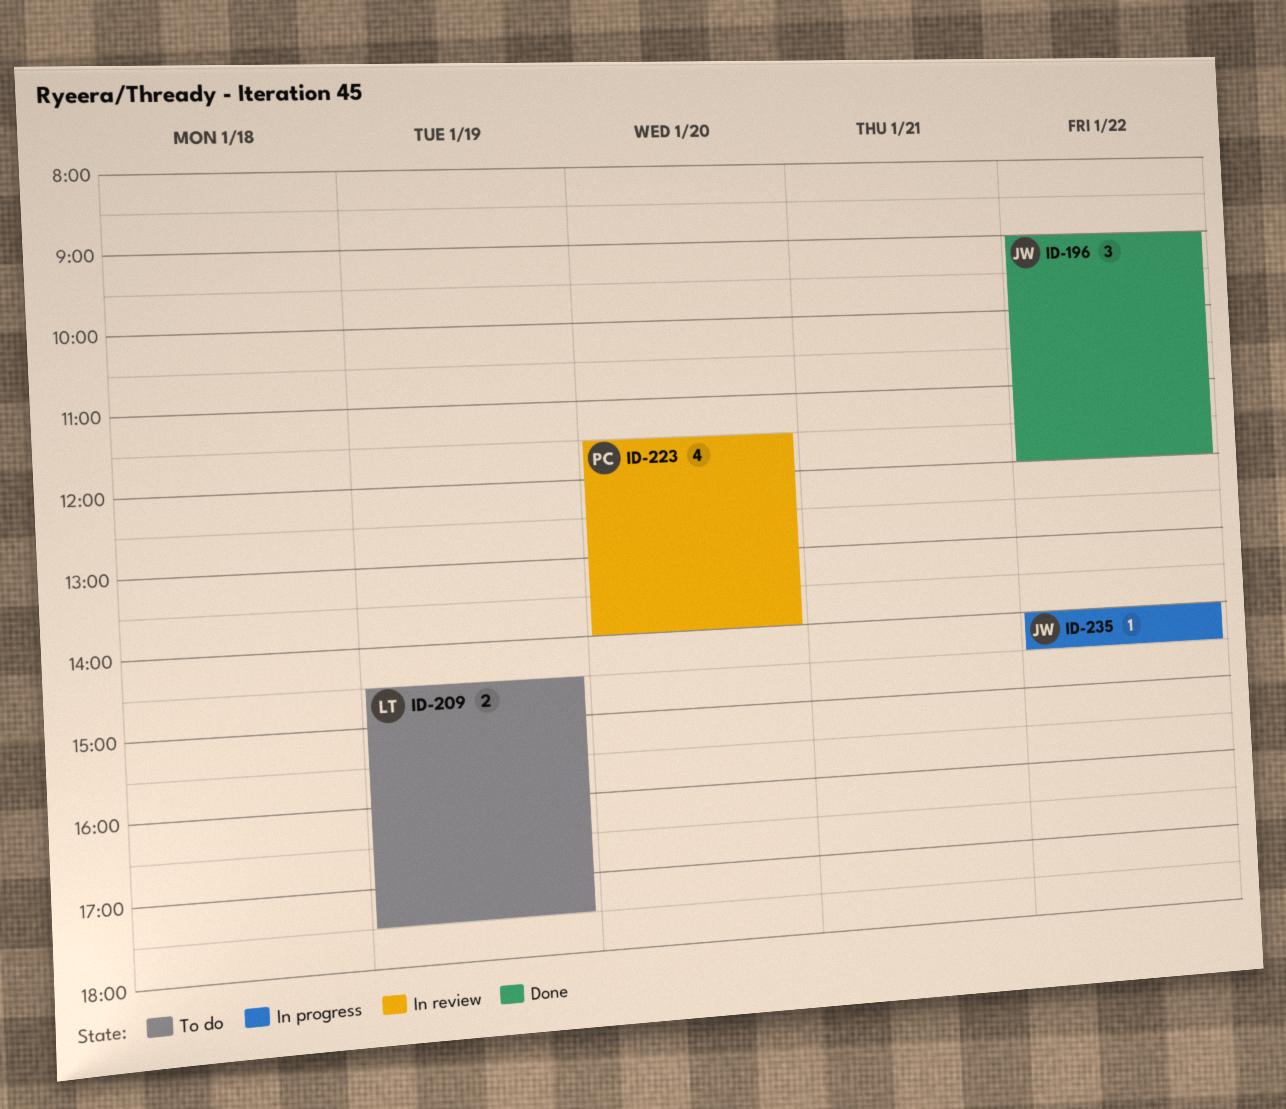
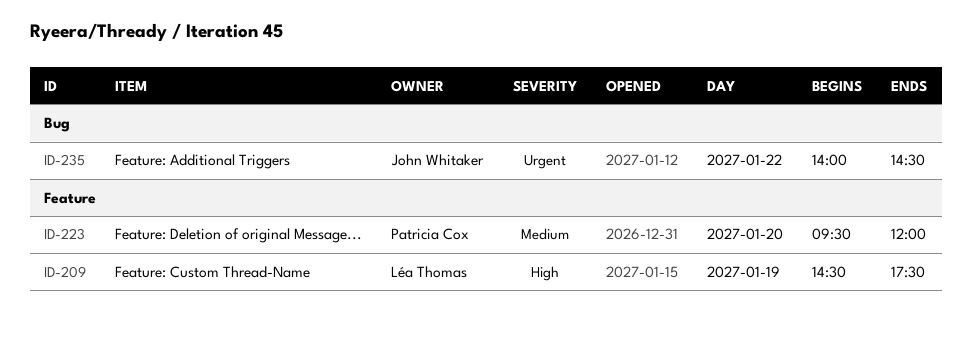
ID-196: present -> none
ID-223, begins: 11:30 -> 09:30
ID-223, ends: 14:00 -> 12:00

